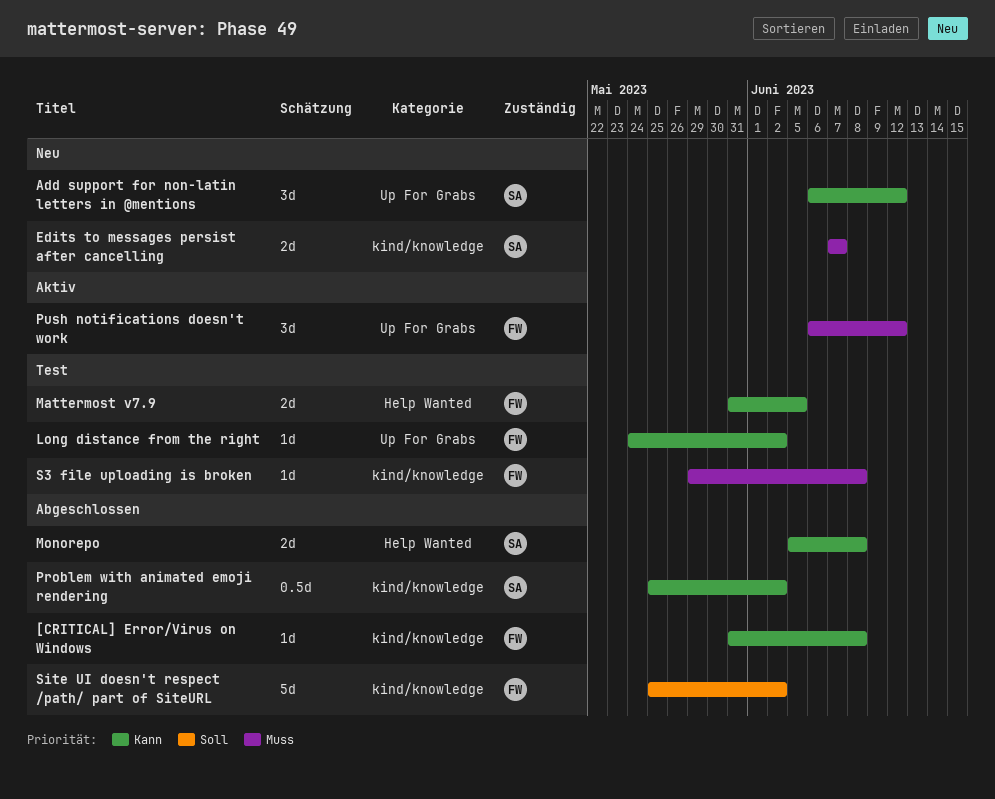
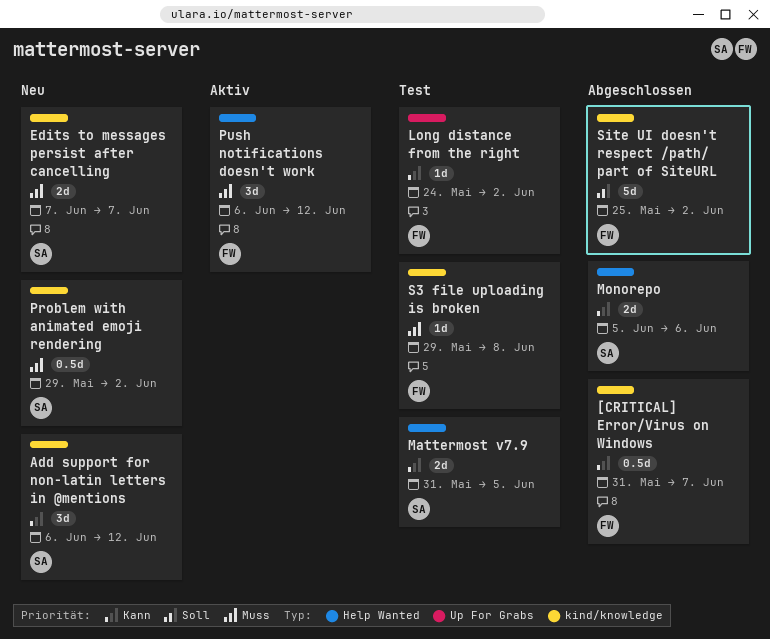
[CRITICAL] Error/Virus on Windows, estimate: 1d -> 0.5d
[CRITICAL] Error/Virus on Windows, due: Jun 8 -> Jun 7
Add support for non-latin letters in @mentions, label: Up For Grabs -> kind/knowledge
Mattermost v7.9, owner: FW -> SA
Monorepo, due: Jun 8 -> Jun 6
Problem with animated emoji rendering, status: Abgeschlossen -> Neu
Problem with animated emoji rendering, priority: Kann -> Muss
Problem with animated emoji rendering, start: May 25 -> May 29
Push notifications doesn't work, label: Up For Grabs -> Help Wanted

